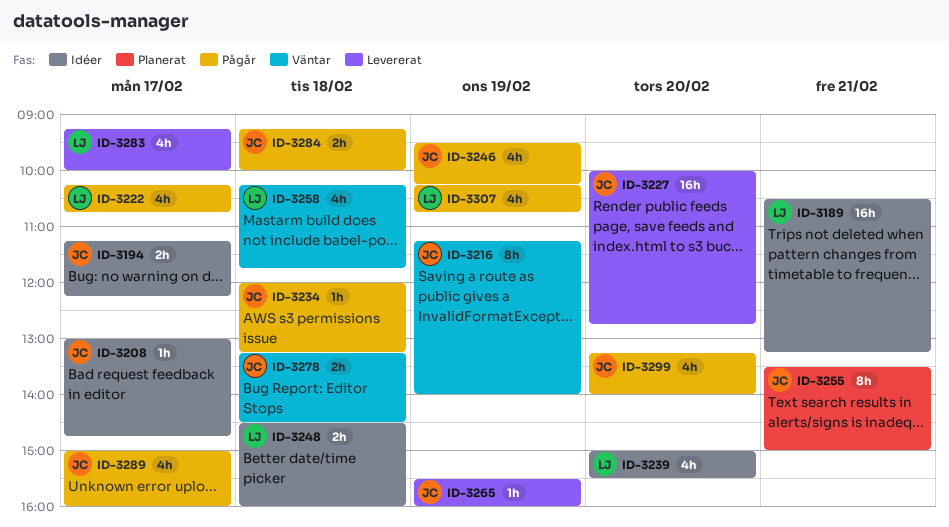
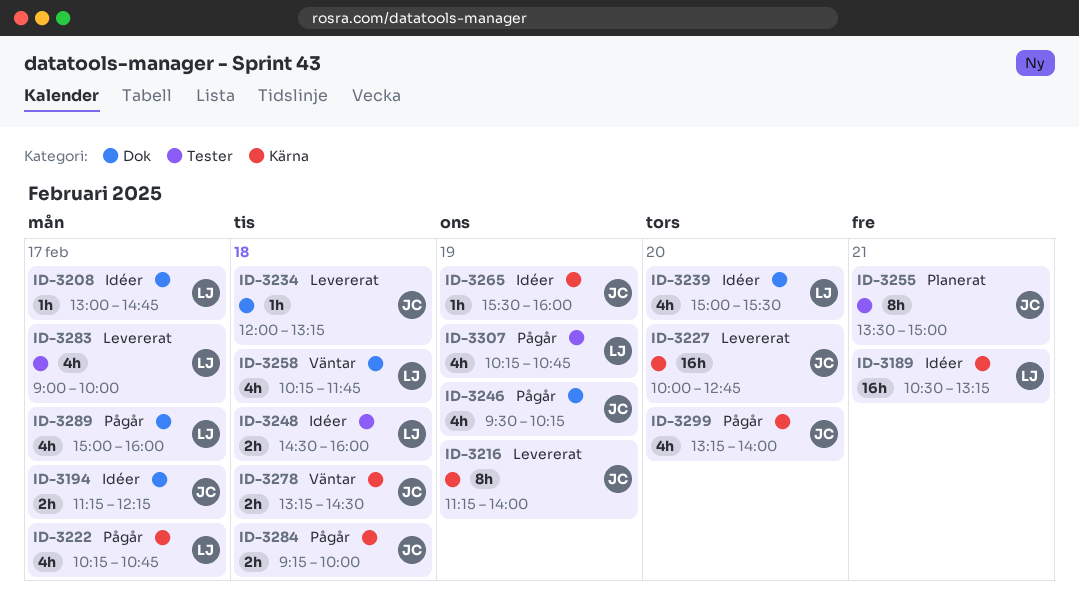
ID-3208, owner: JC -> LJ
ID-3216, status: Väntar -> Levererat
ID-3234, status: Pågår -> Levererat
ID-3265, status: Levererat -> Idéer
ID-3283, begins: 09:15 -> 09:00
ID-3289, owner: JC -> LJ

